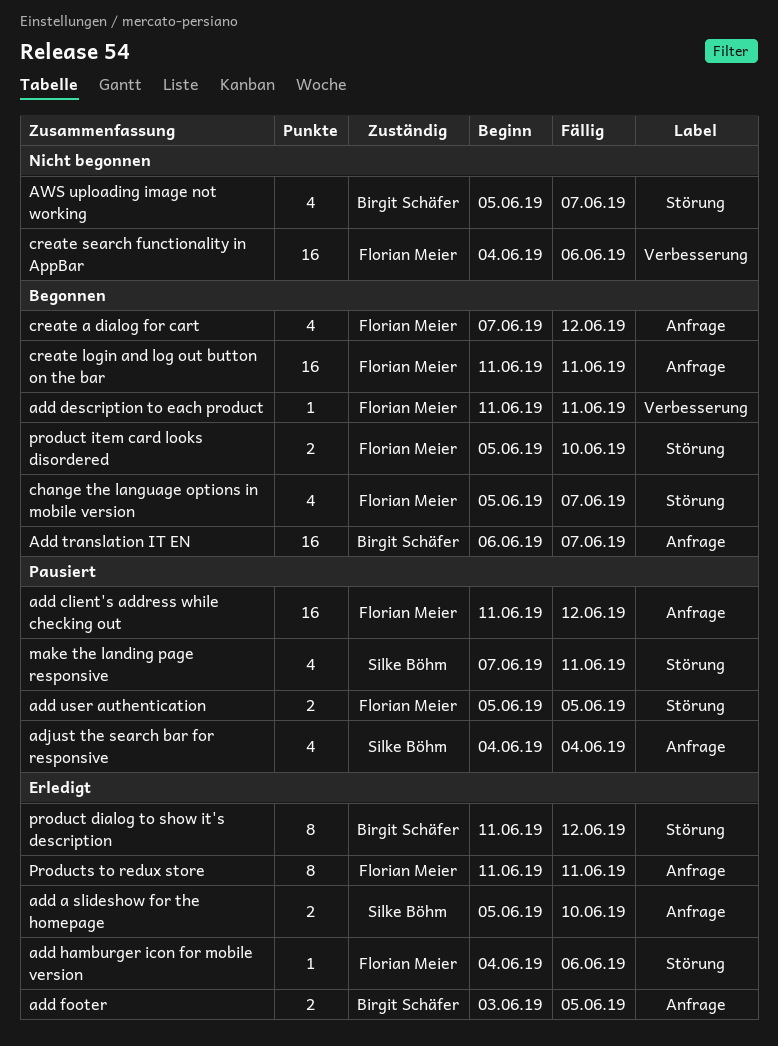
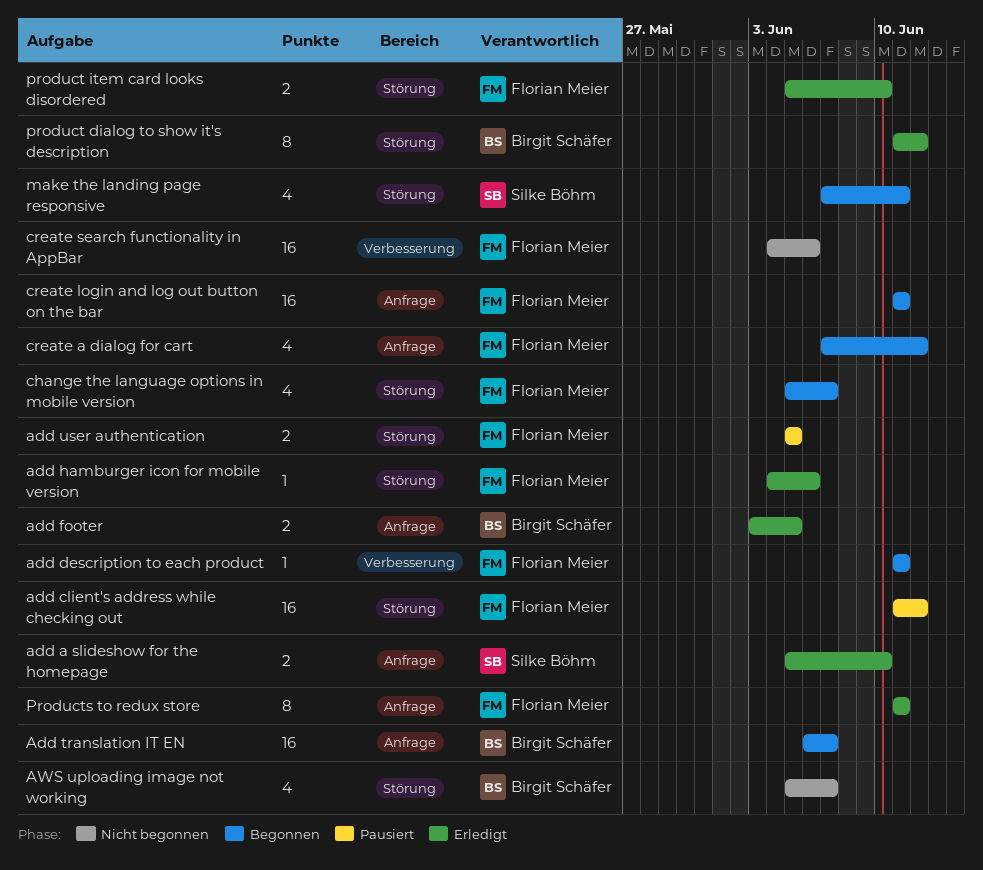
add client's address while checking out, label: Anfrage -> Störung
adjust the search bar for responsive: present -> none
make the landing page responsive, status: Pausiert -> Begonnen
product item card looks disordered, status: Begonnen -> Erledigt

